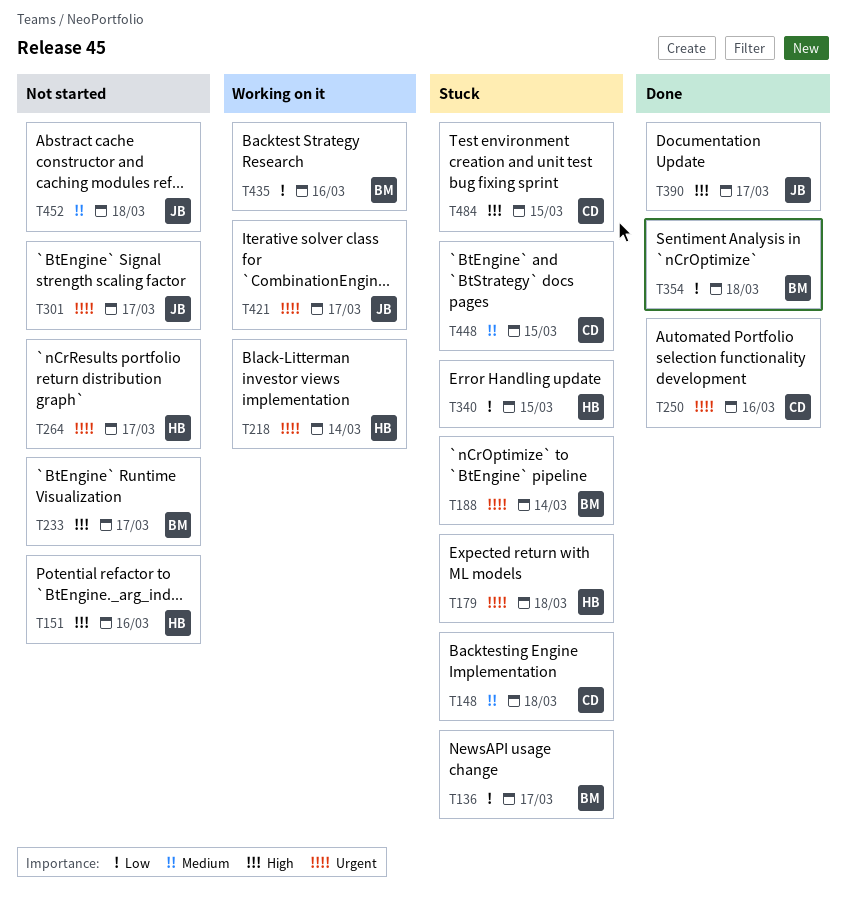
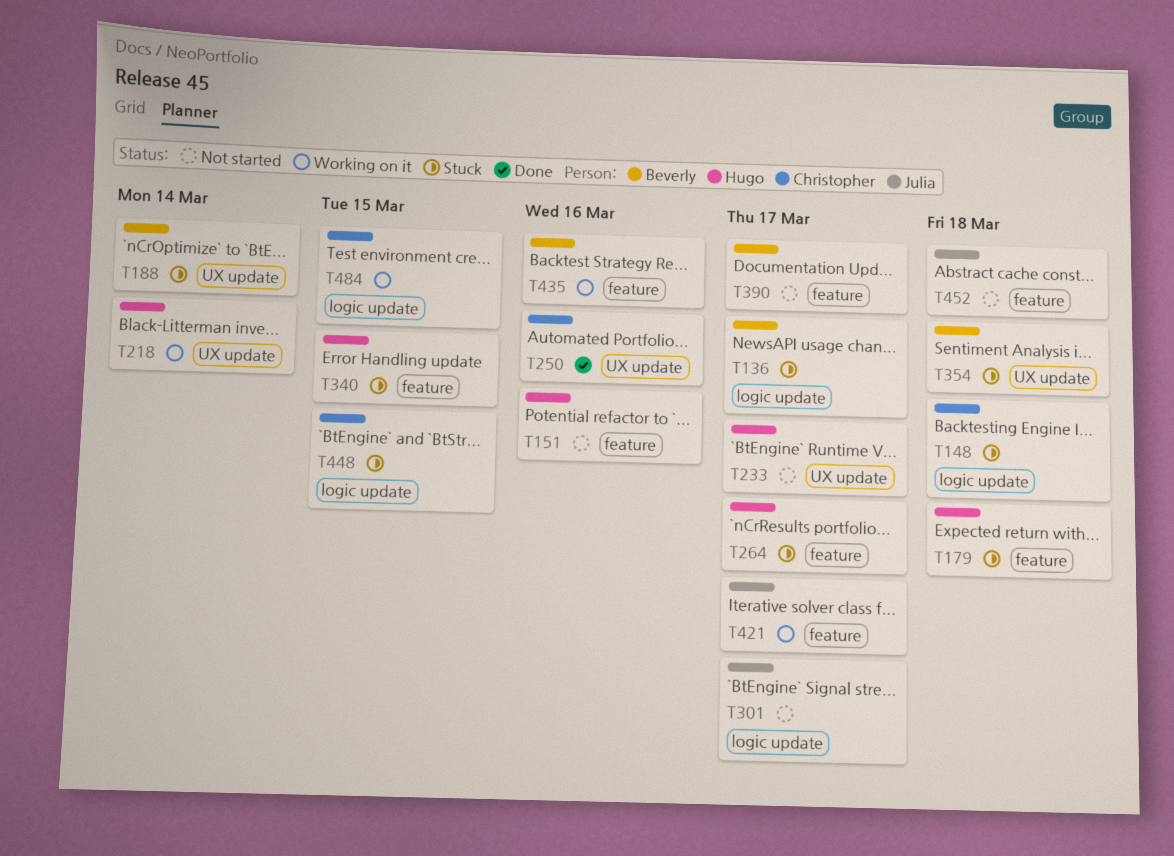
T233, owner: Beverly -> Hugo
T264, status: Not started -> Stuck
T354, status: Done -> Stuck
T390, status: Done -> Not started
T390, owner: Julia -> Beverly
T484, status: Stuck -> Working on it

